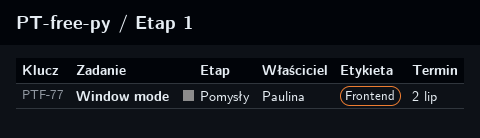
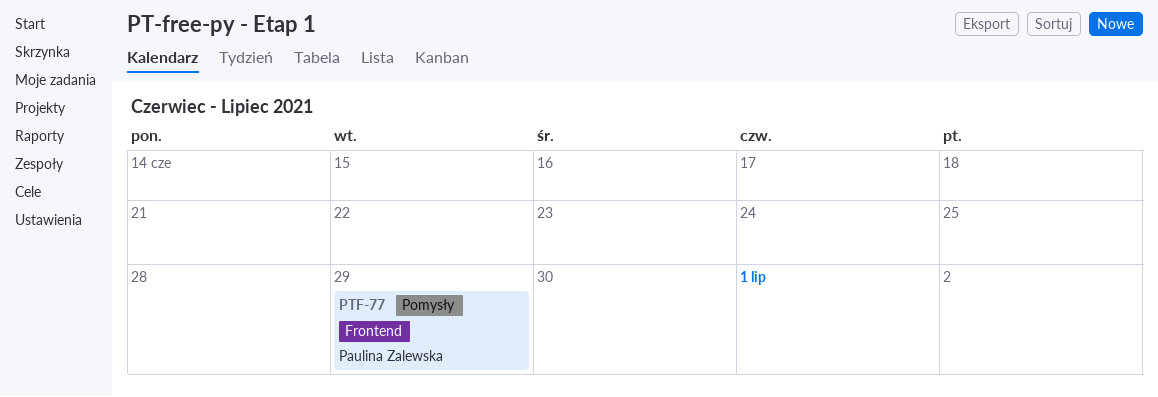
PTF-77, due: Jul 2 -> Jun 29

